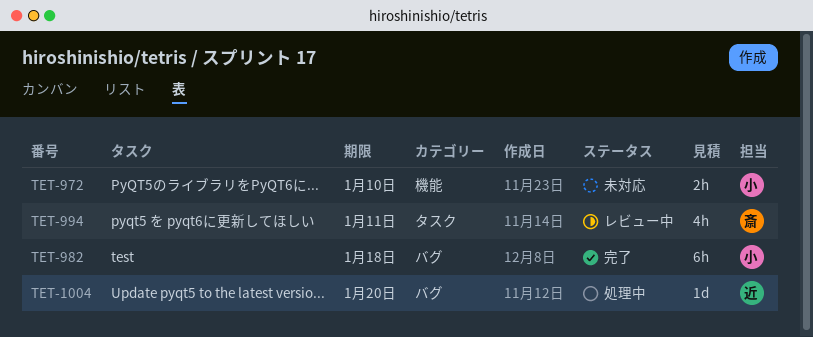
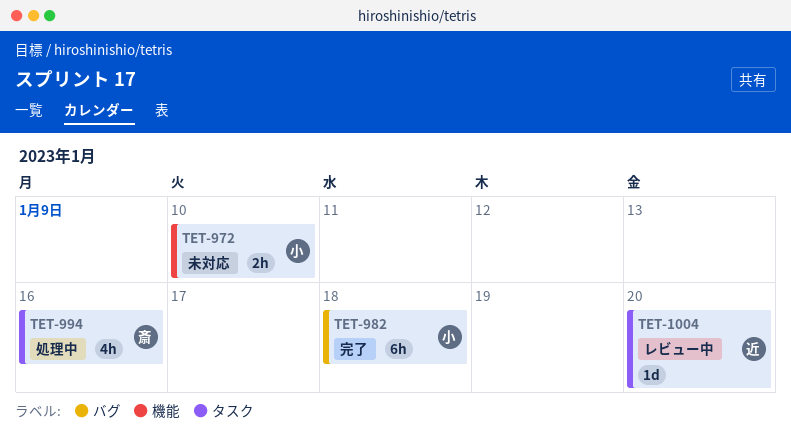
TET-994, status: レビュー中 -> 処理中
TET-994, due: Jan 11 -> Jan 16
TET-1004, status: 処理中 -> レビュー中
TET-1004, label: バグ -> タスク

